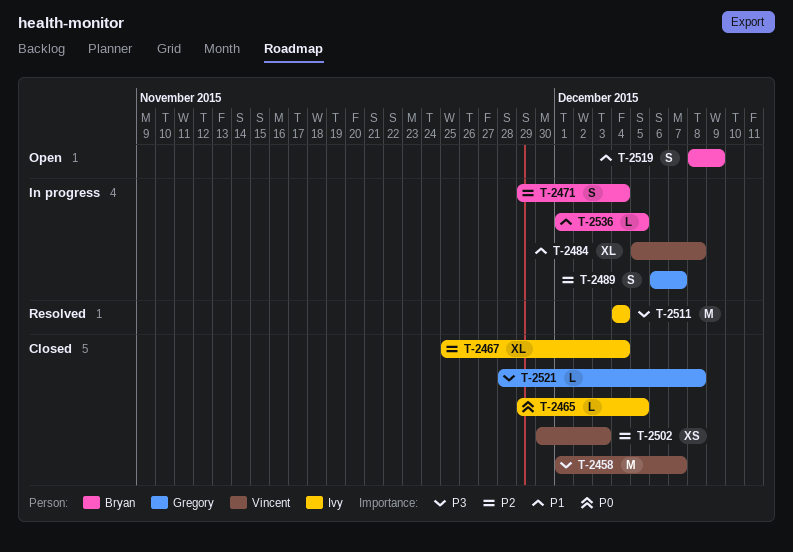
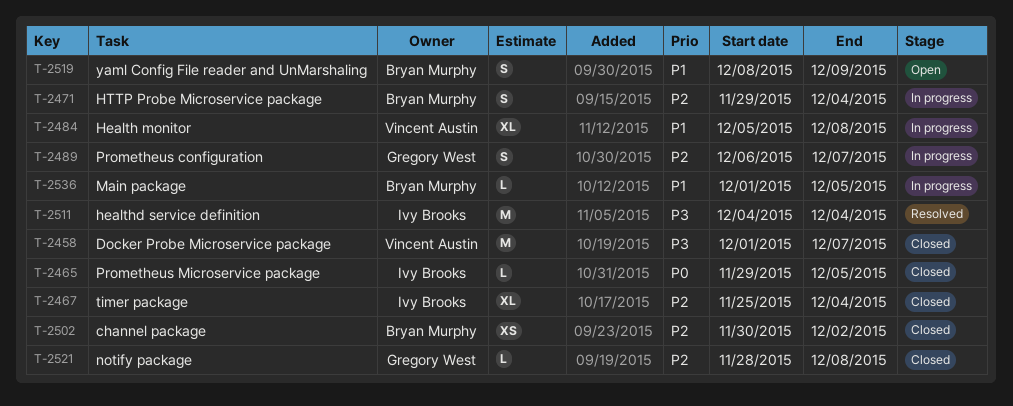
T-2502, owner: Vincent Austin -> Bryan Murphy
T-2502, due: Dec 3 -> Dec 2
T-2521, priority: P3 -> P2

